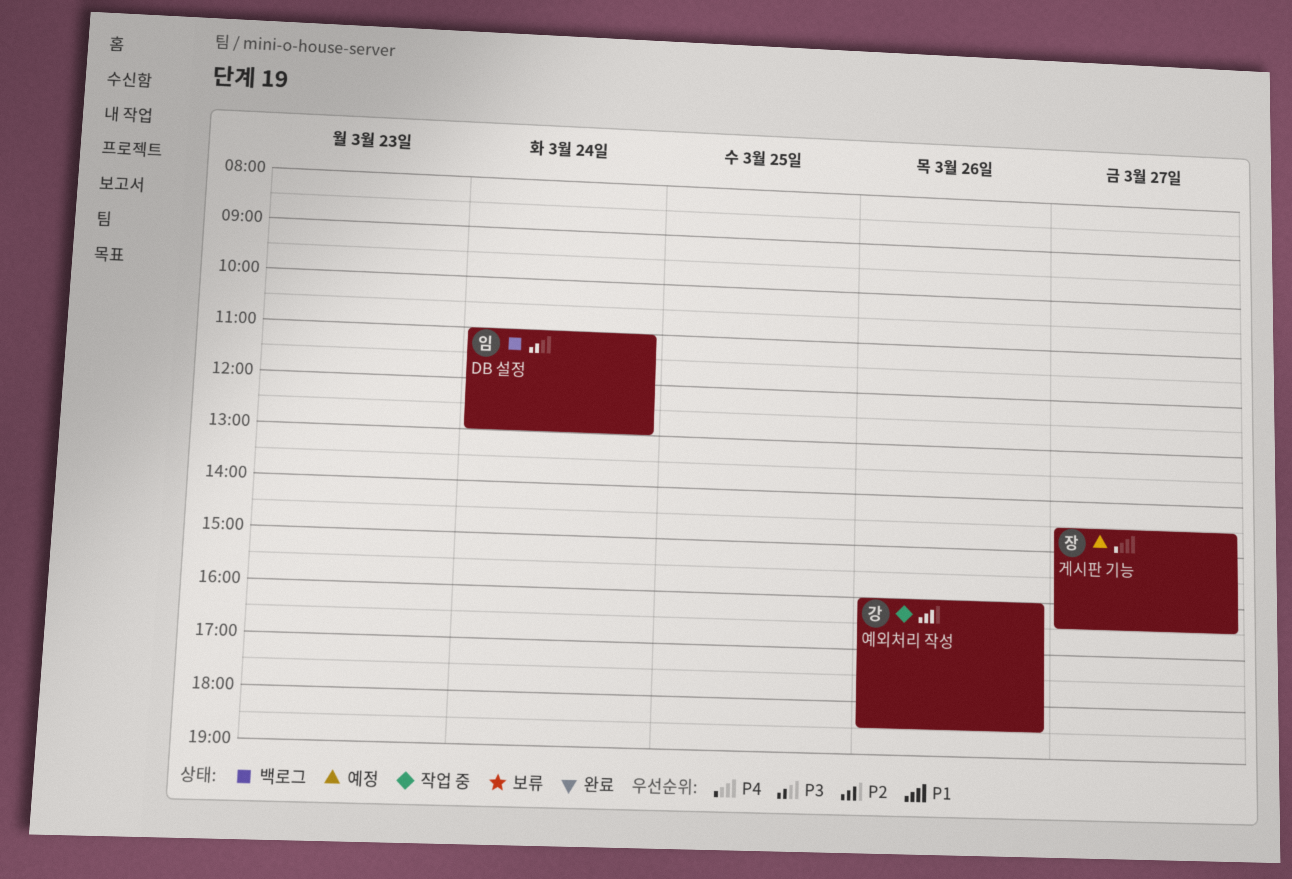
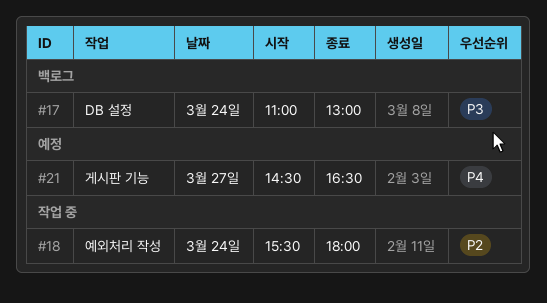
예외처리 작성, day: Mar 26 -> Mar 24
예외처리 작성, begins: 16:00 -> 15:30
예외처리 작성, ends: 18:30 -> 18:00

